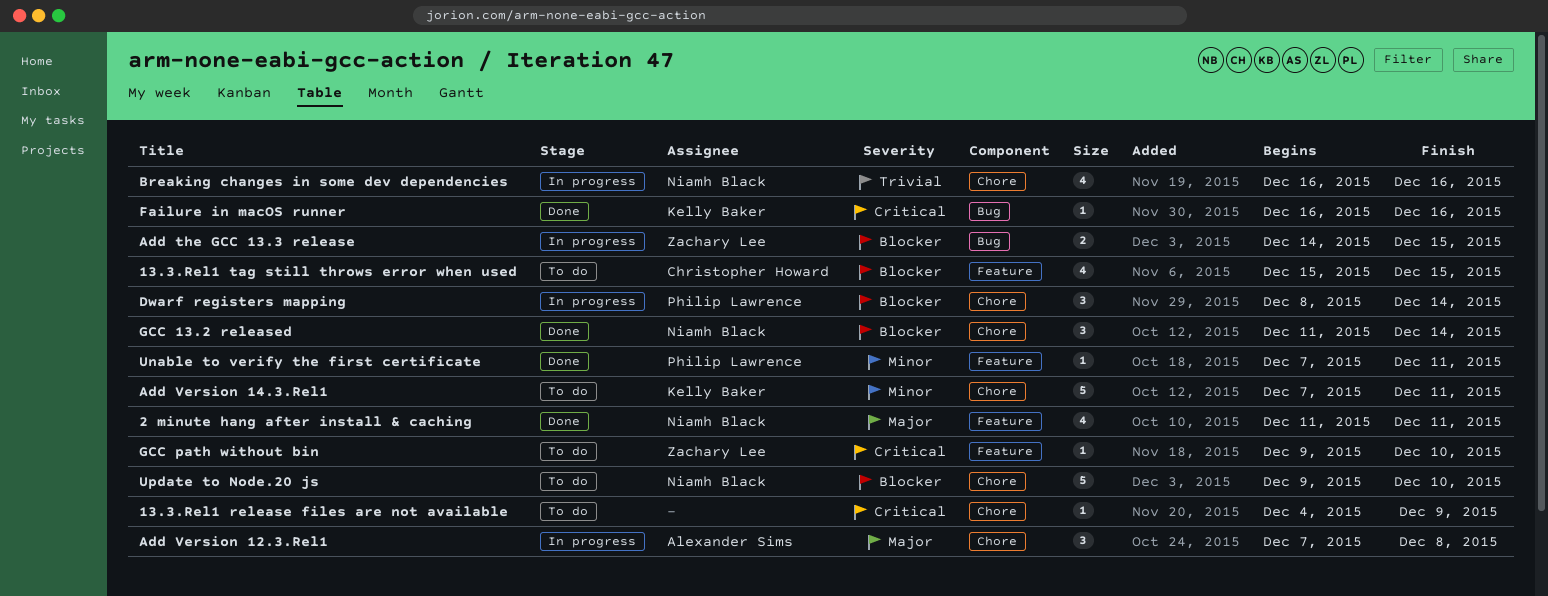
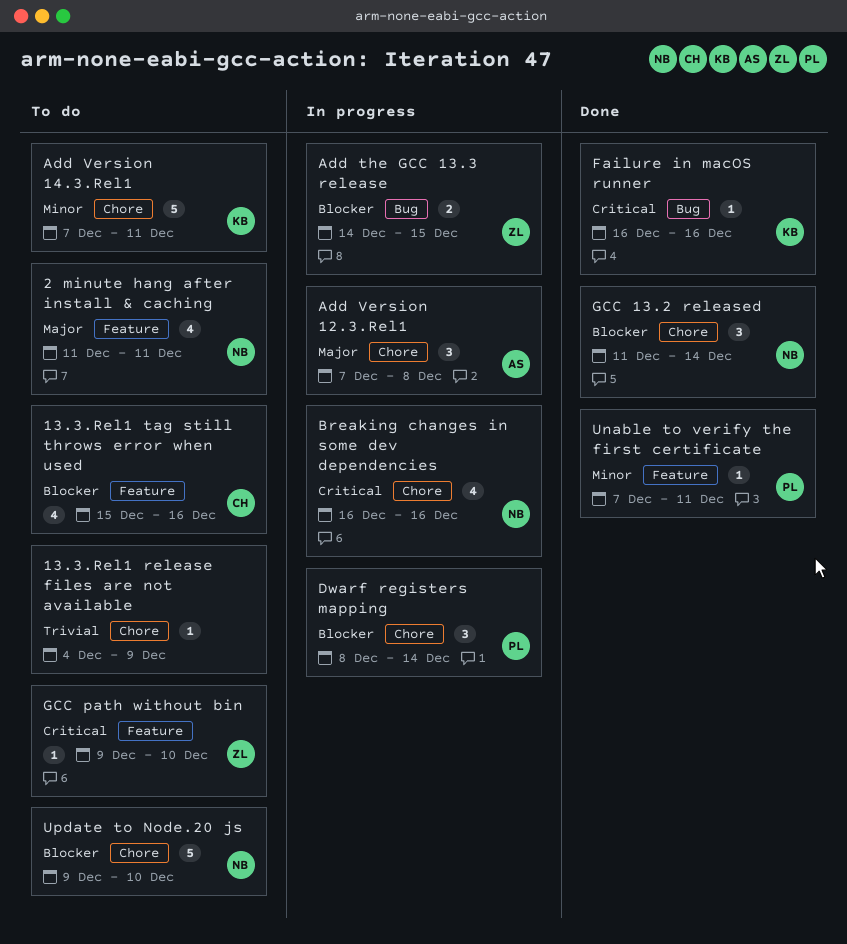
13.3.Rel1 release files are not available, priority: Critical -> Trivial
13.3.Rel1 tag still throws error when used, due: Dec 15 -> Dec 16
2 minute hang after install & caching, status: Done -> To do
Breaking changes in some dev dependencies, priority: Trivial -> Critical

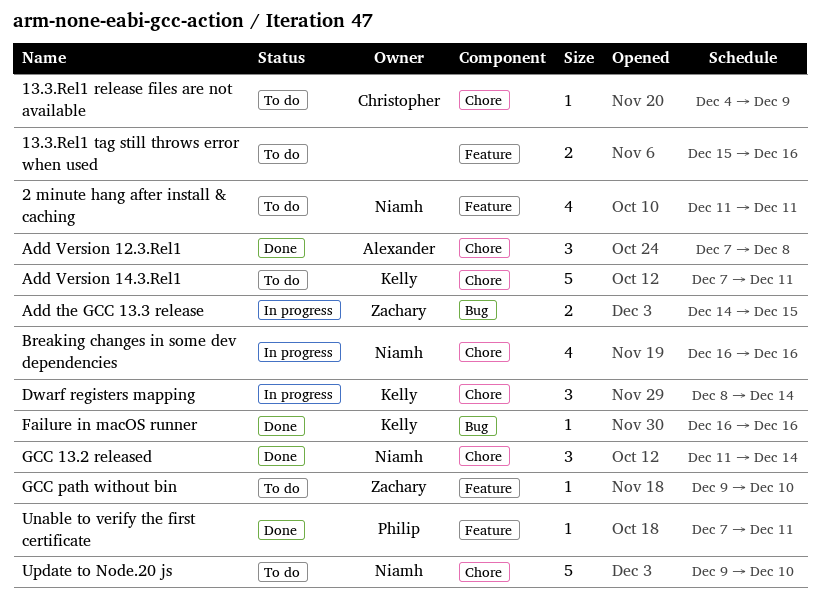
13.3.Rel1 release files are not available, owner: none -> Christopher
13.3.Rel1 tag still throws error when used, owner: Christopher -> none
13.3.Rel1 tag still throws error when used, estimate: 4 -> 2
Add Version 12.3.Rel1, status: In progress -> Done
Dwarf registers mapping, owner: Philip -> Kelly

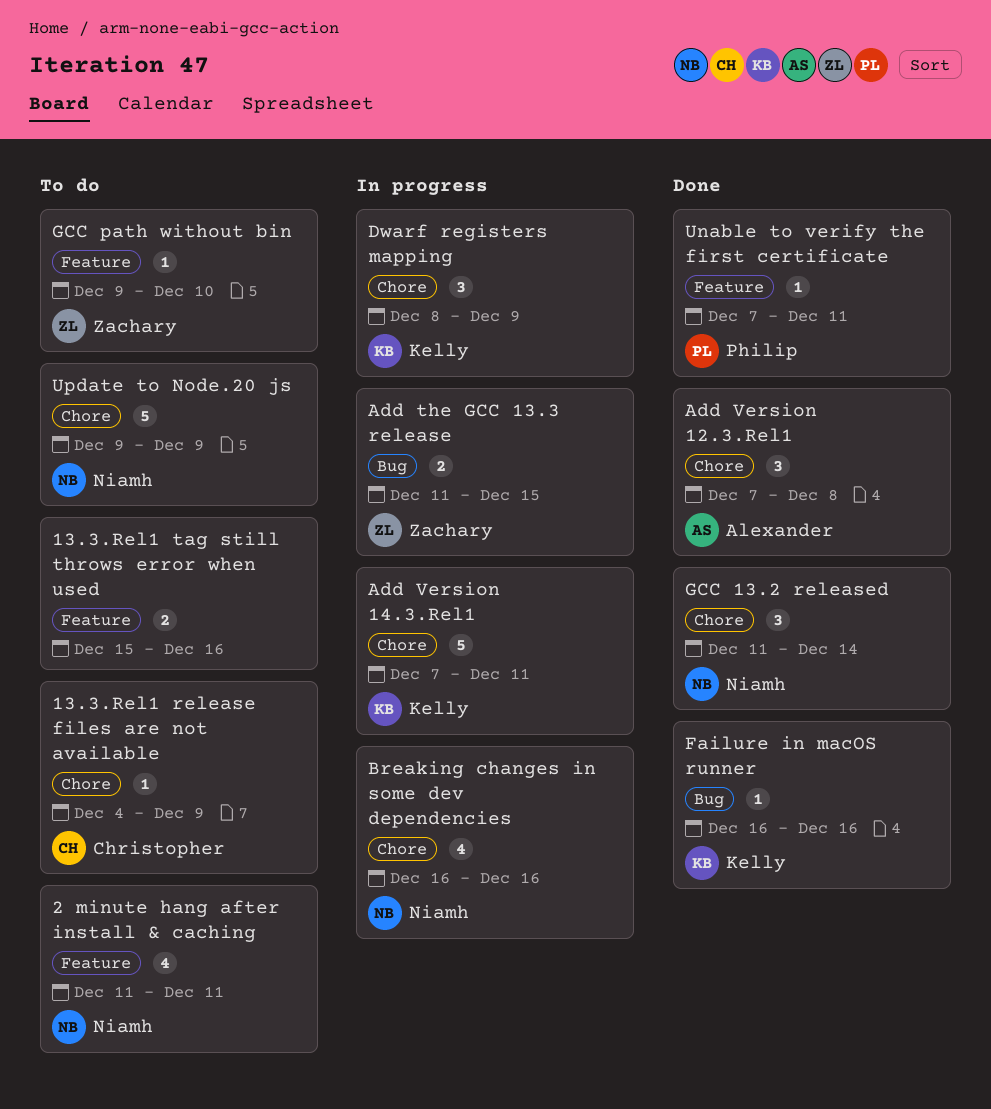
Add the GCC 13.3 release, start: Dec 14 -> Dec 11
Add Version 14.3.Rel1, status: To do -> In progress
Dwarf registers mapping, due: Dec 14 -> Dec 9
Update to Node.20 js, due: Dec 10 -> Dec 9

